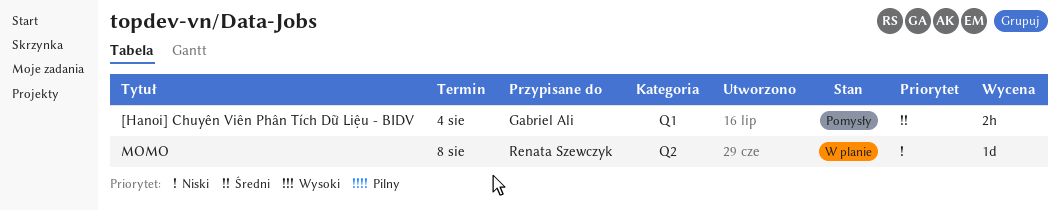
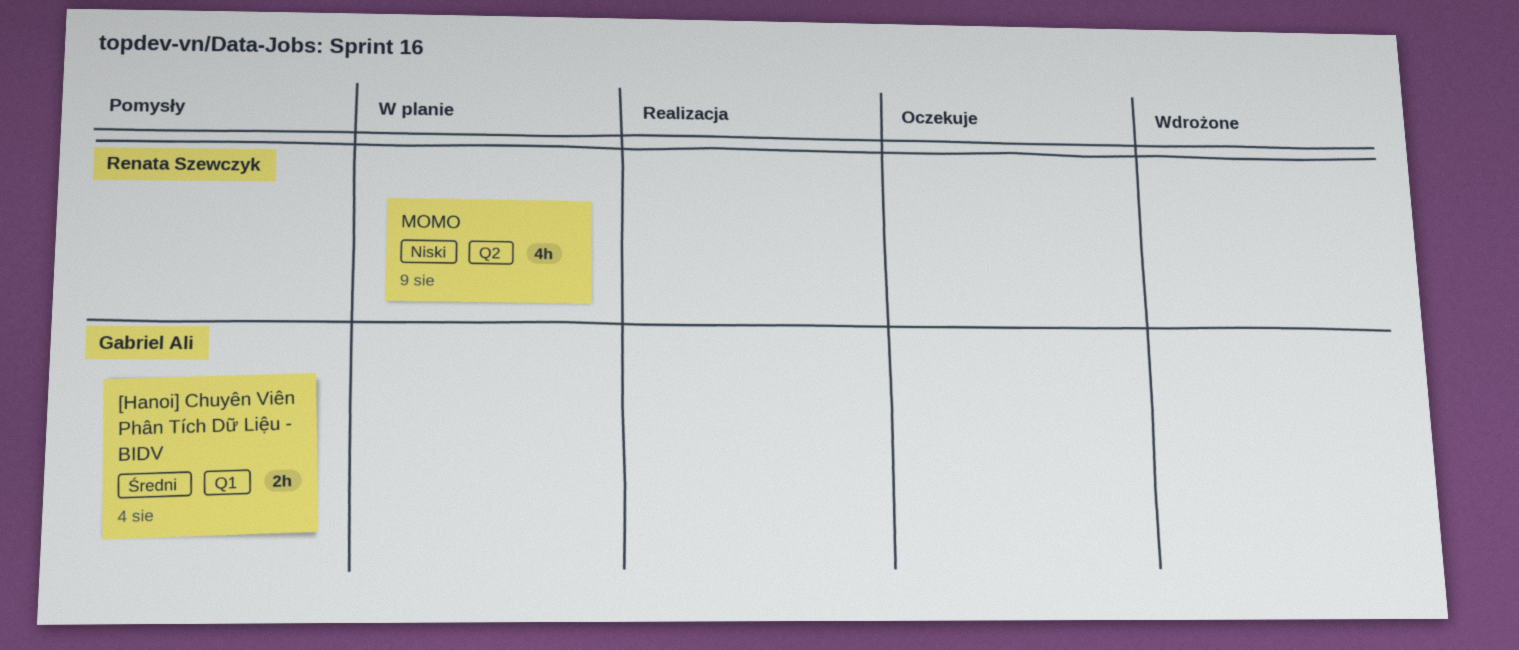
MOMO, estimate: 1d -> 4h
MOMO, due: Aug 8 -> Aug 9

